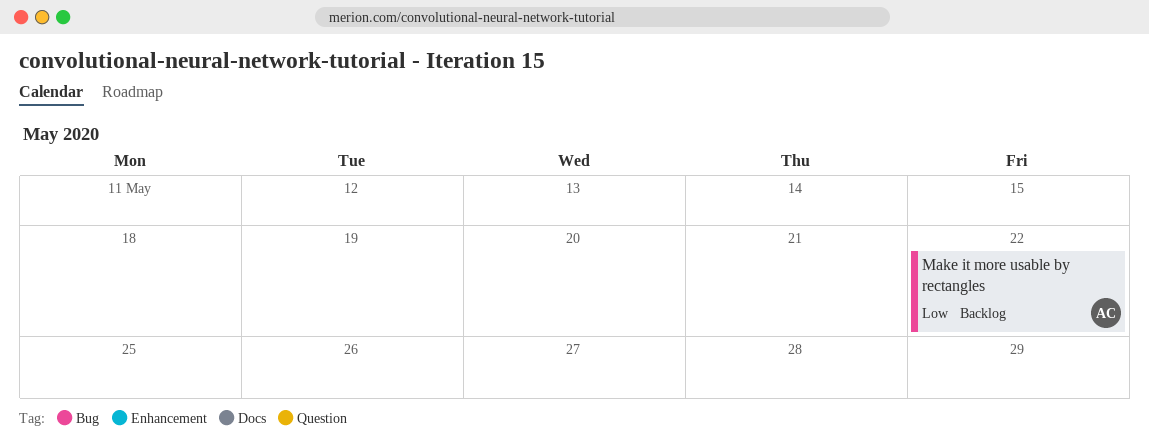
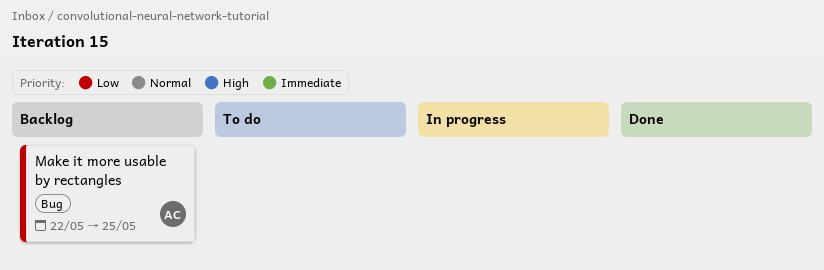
Make it more usable by rectangles, due: May 22 -> May 25

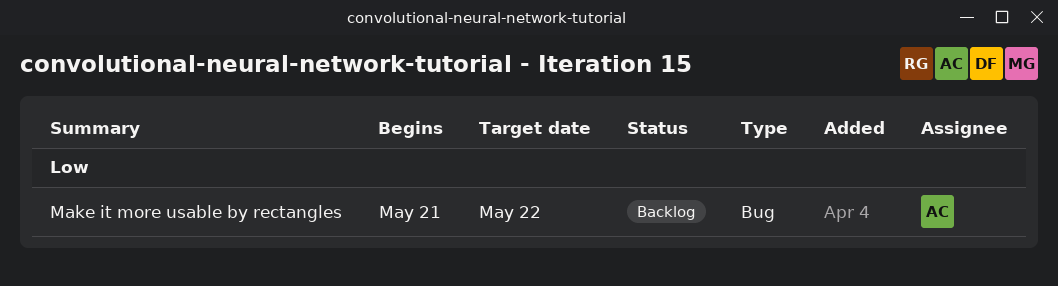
Make it more usable by rectangles, start: May 22 -> May 21
Make it more usable by rectangles, due: May 25 -> May 22

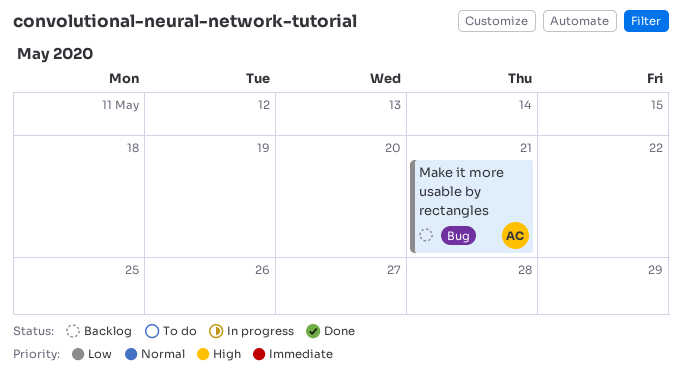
Make it more usable by rectangles, due: May 22 -> May 21

